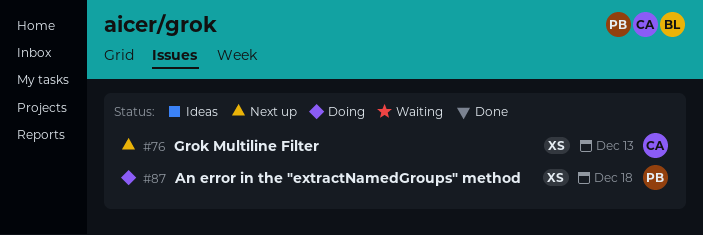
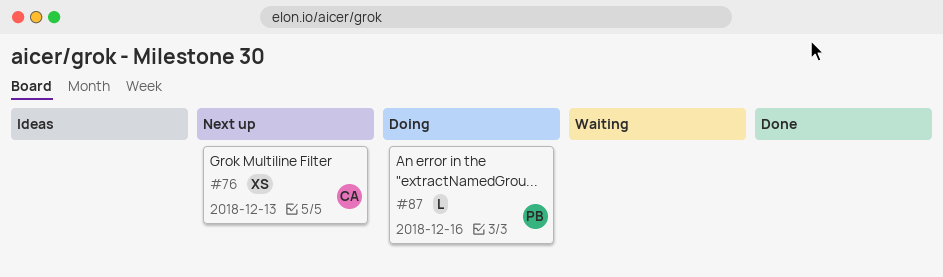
#87, estimate: XS -> L
#87, due: Dec 18 -> Dec 16

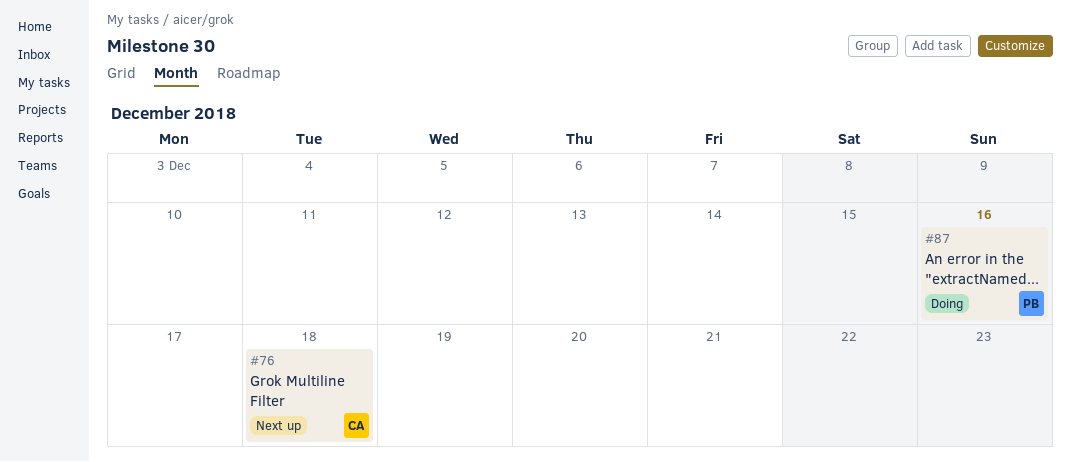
#76, due: Dec 13 -> Dec 18

